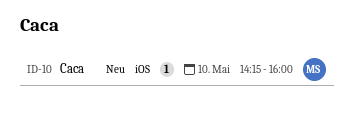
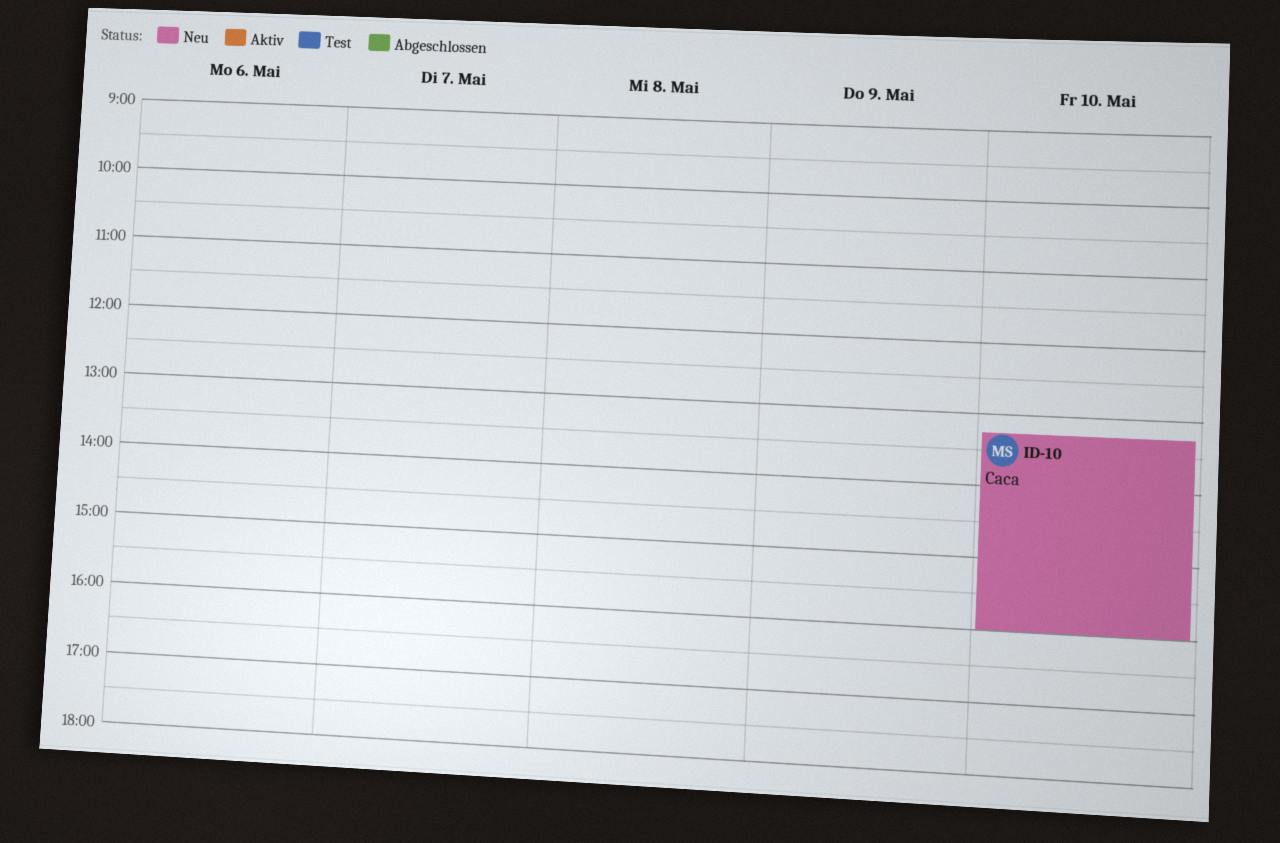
ID-10, begins: 14:15 -> 13:15

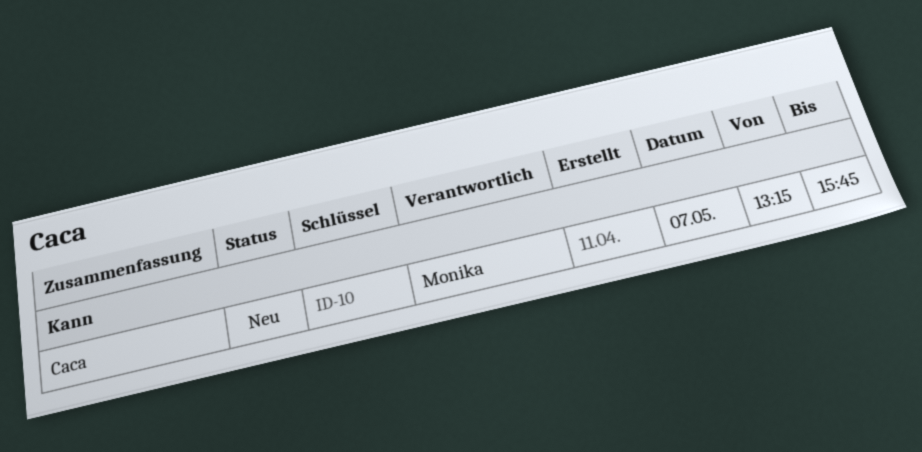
ID-10, day: May 10 -> May 7
ID-10, ends: 16:00 -> 15:45

